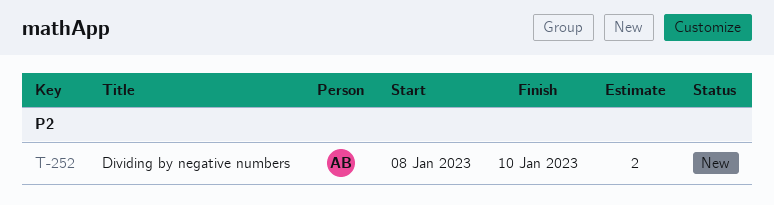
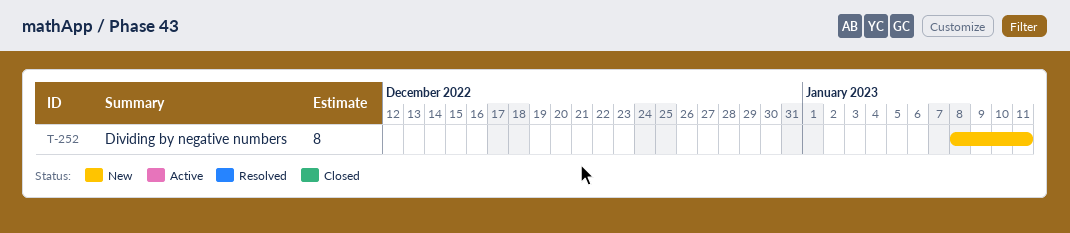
T-252, estimate: 2 -> 8
T-252, due: Jan 10 -> Jan 11

